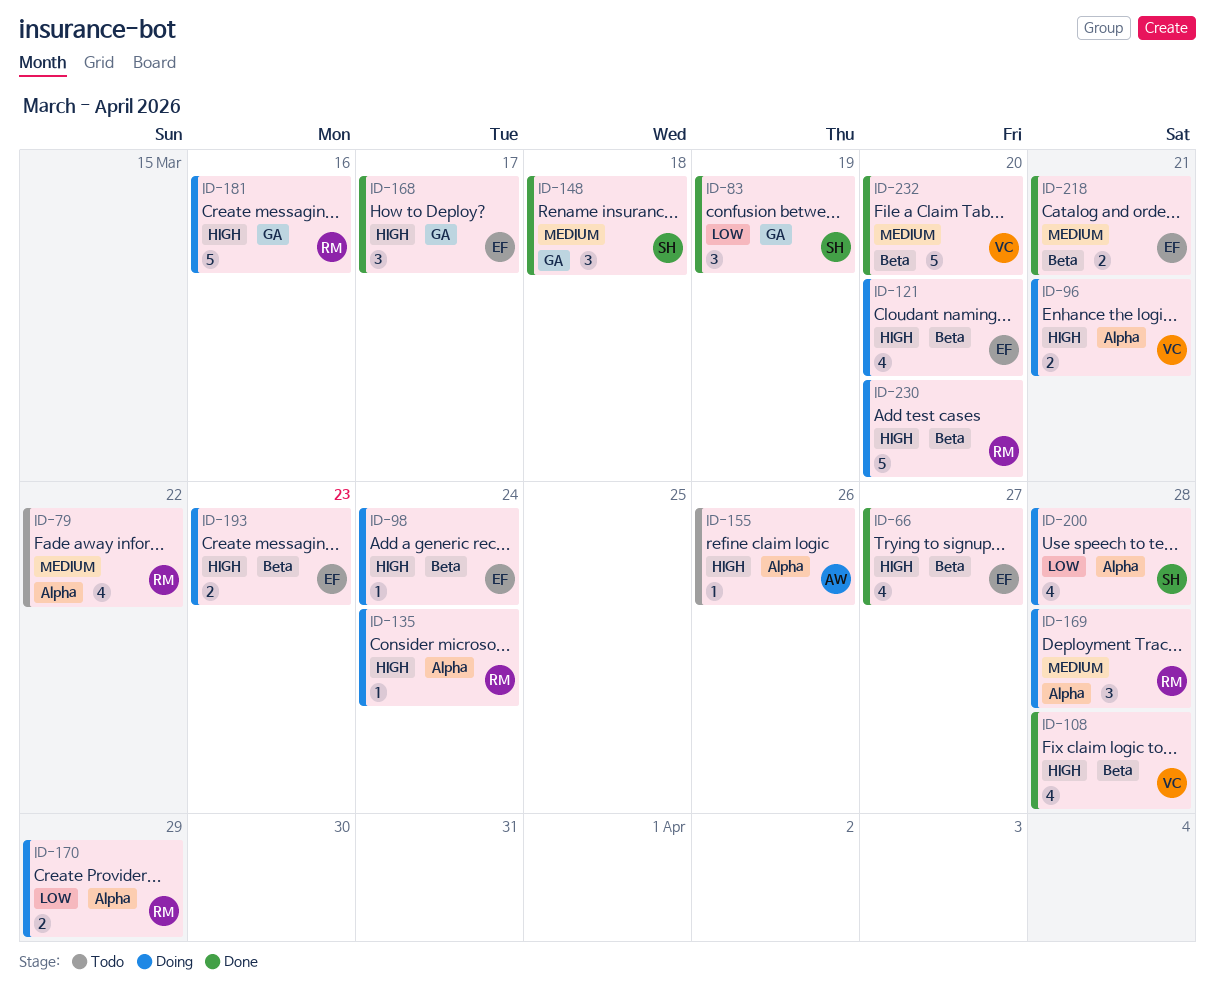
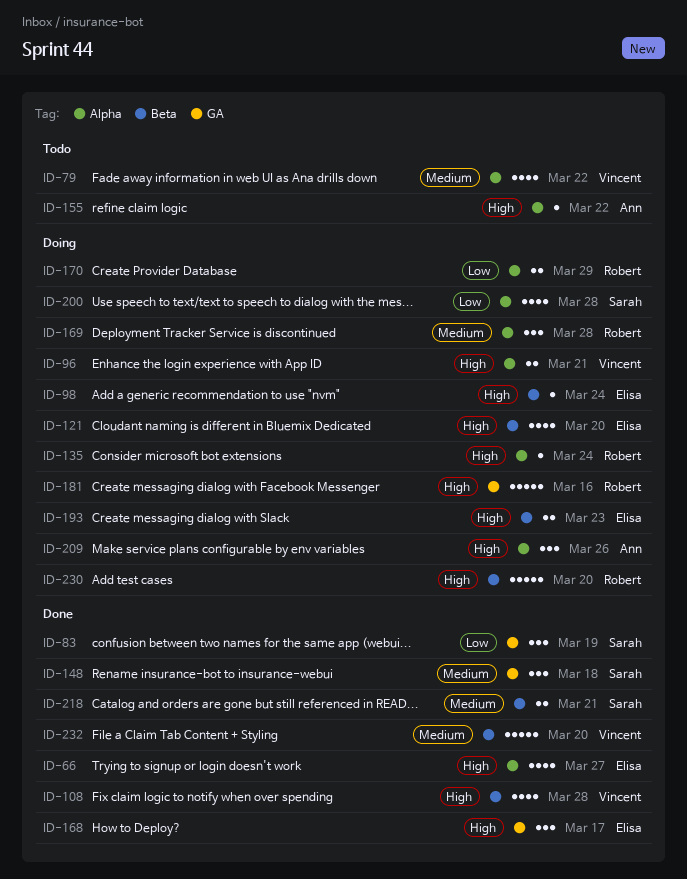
ID-66, label: Beta -> Alpha
ID-79, owner: Robert -> Vincent
ID-155, due: Mar 26 -> Mar 22
ID-209: none -> present
ID-218, owner: Elisa -> Sarah

